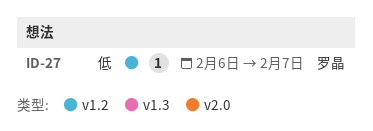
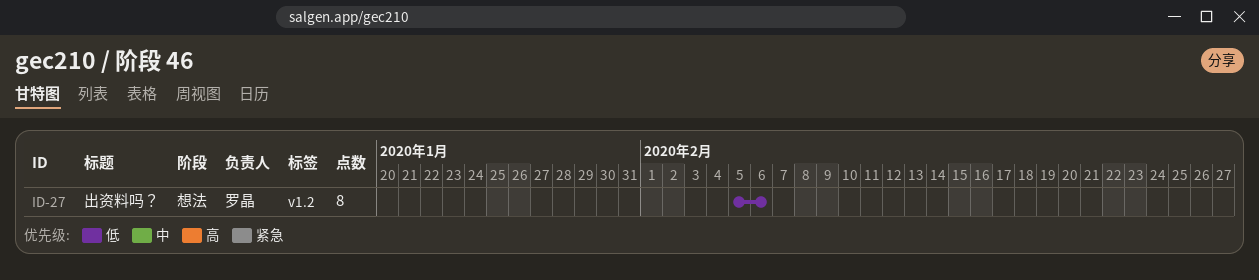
ID-27, estimate: 1 -> 8
ID-27, start: Feb 6 -> Feb 5
ID-27, due: Feb 7 -> Feb 6

